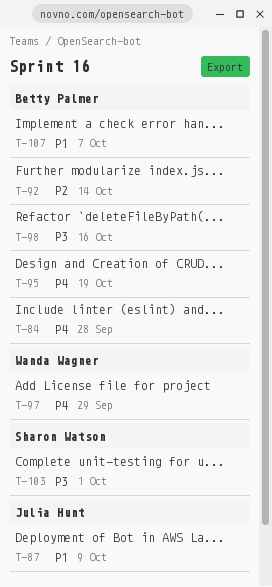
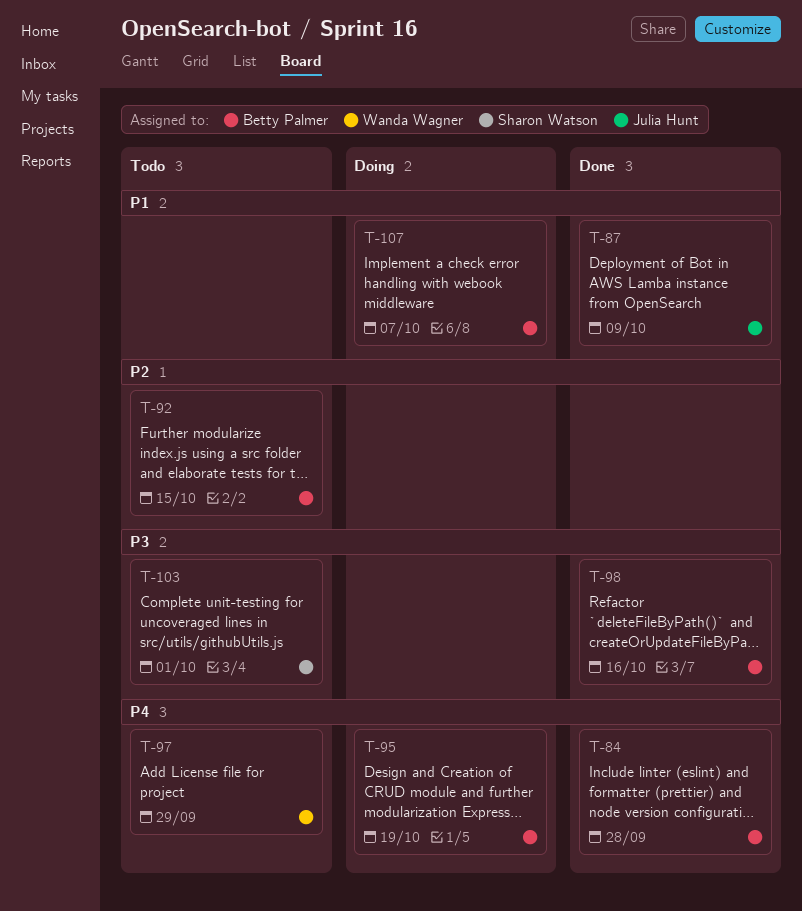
T-92, due: Oct 14 -> Oct 15

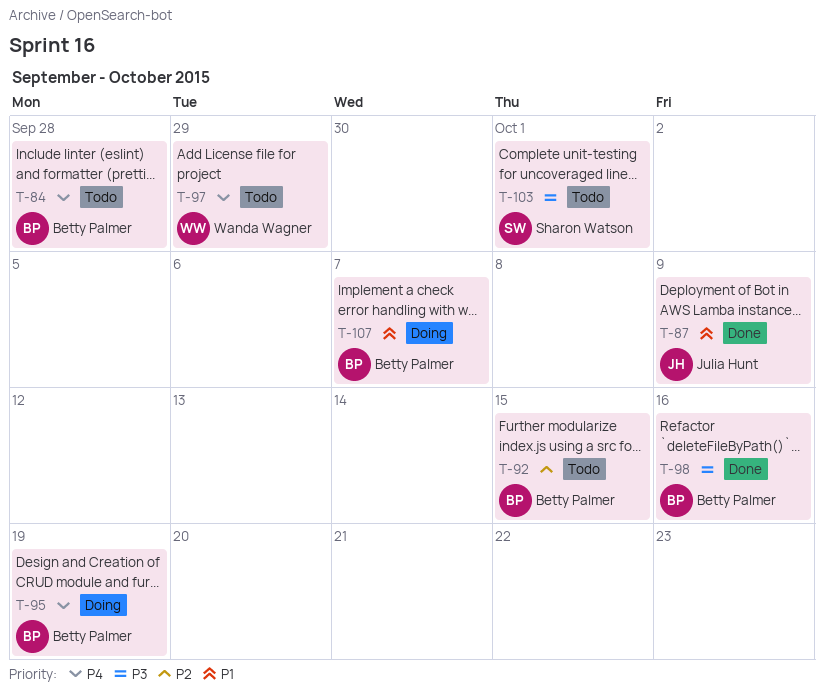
T-84, status: Done -> Todo

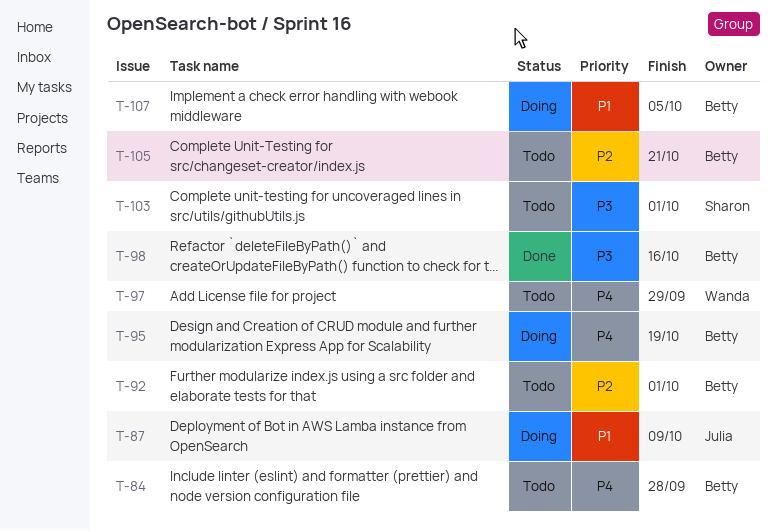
T-87, status: Done -> Doing
T-92, due: Oct 15 -> Oct 1
T-105: none -> present
T-107, due: Oct 7 -> Oct 5

